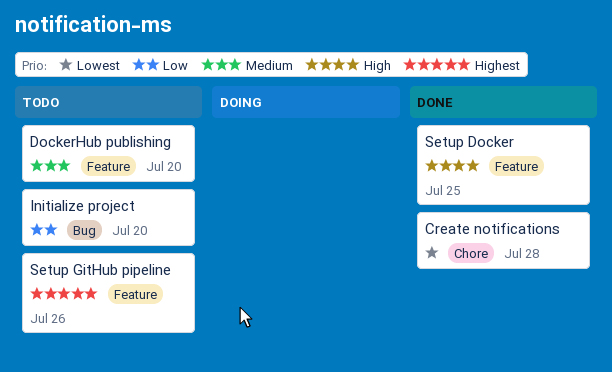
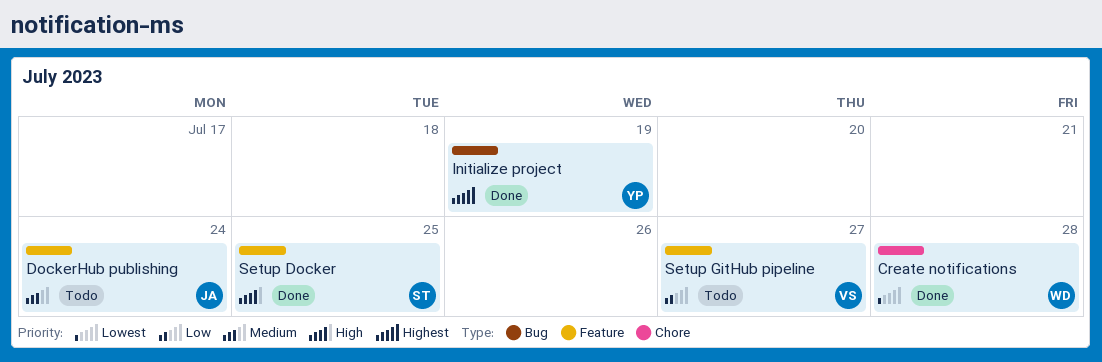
DockerHub publishing, due: Jul 20 -> Jul 24
Initialize project, status: Todo -> Done
Initialize project, priority: Low -> Highest
Initialize project, due: Jul 20 -> Jul 19
Setup GitHub pipeline, priority: Highest -> Low
Setup GitHub pipeline, due: Jul 26 -> Jul 27

